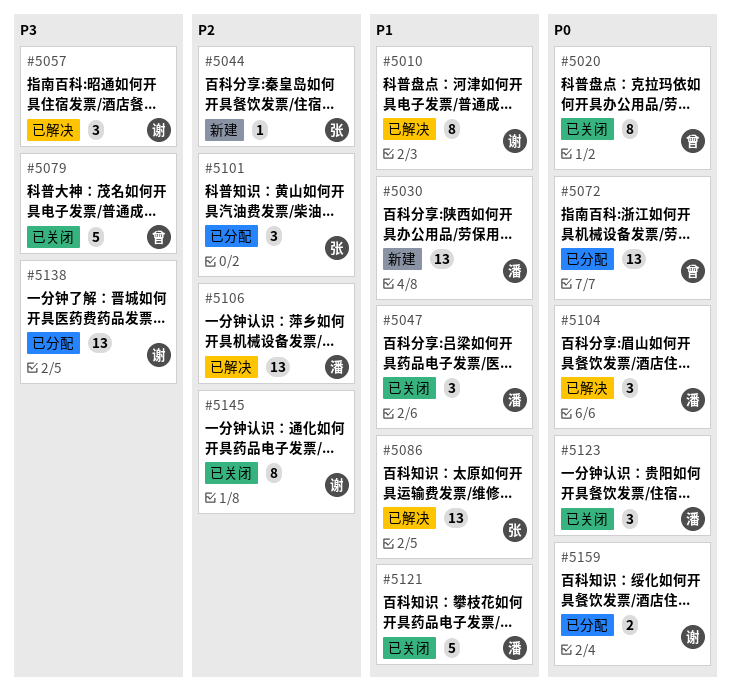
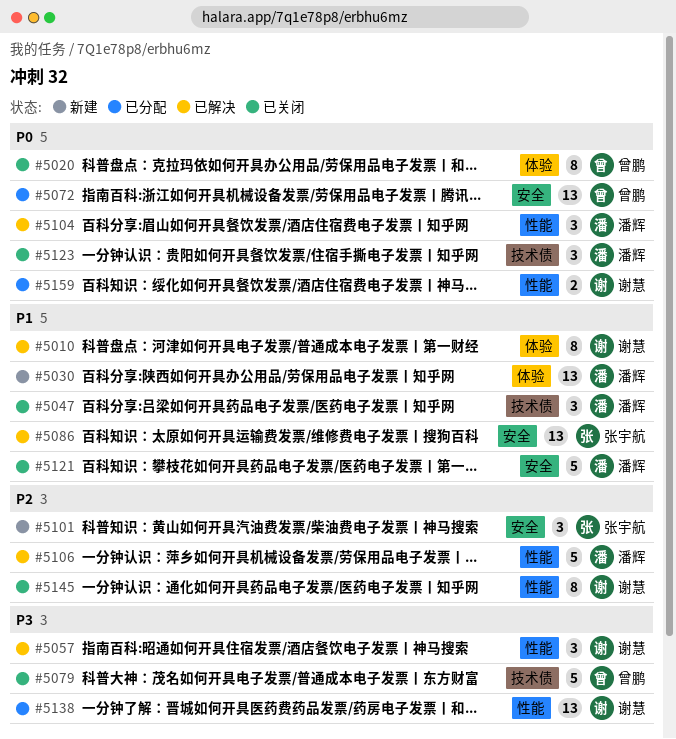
#5044: present -> none
#5101, status: 已分配 -> 新建
#5106, estimate: 13 -> 5

